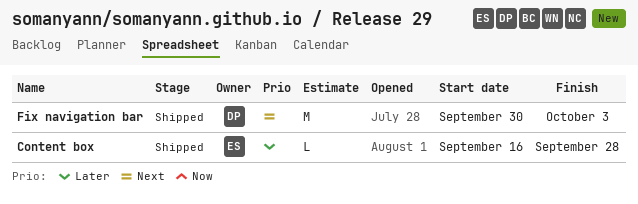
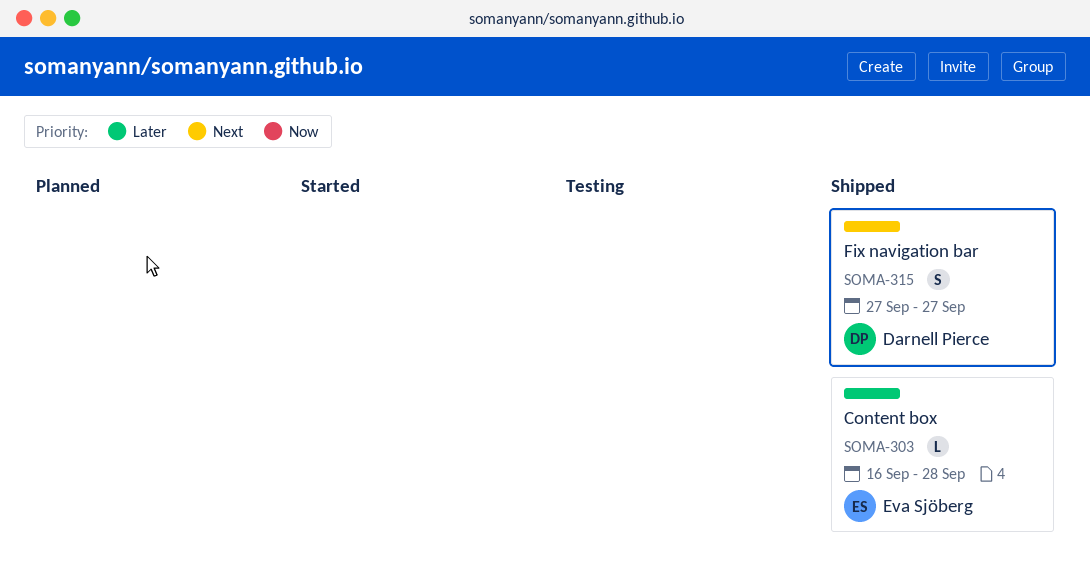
Fix navigation bar, estimate: M -> S
Fix navigation bar, start: Sep 30 -> Sep 27
Fix navigation bar, due: Oct 3 -> Sep 27

